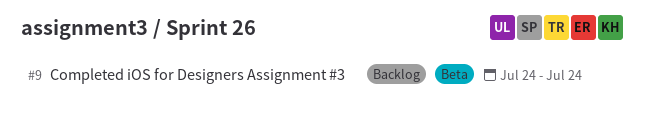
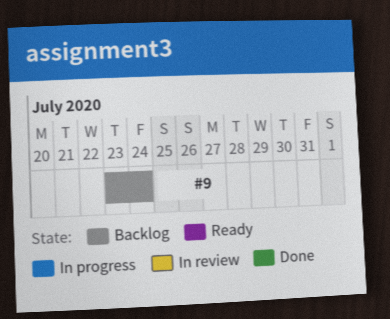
#9, start: Jul 24 -> Jul 23

